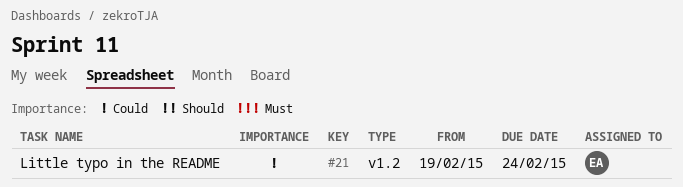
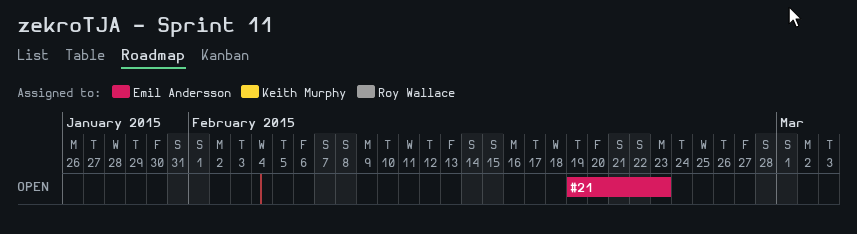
#21, due: Feb 24 -> Feb 23

